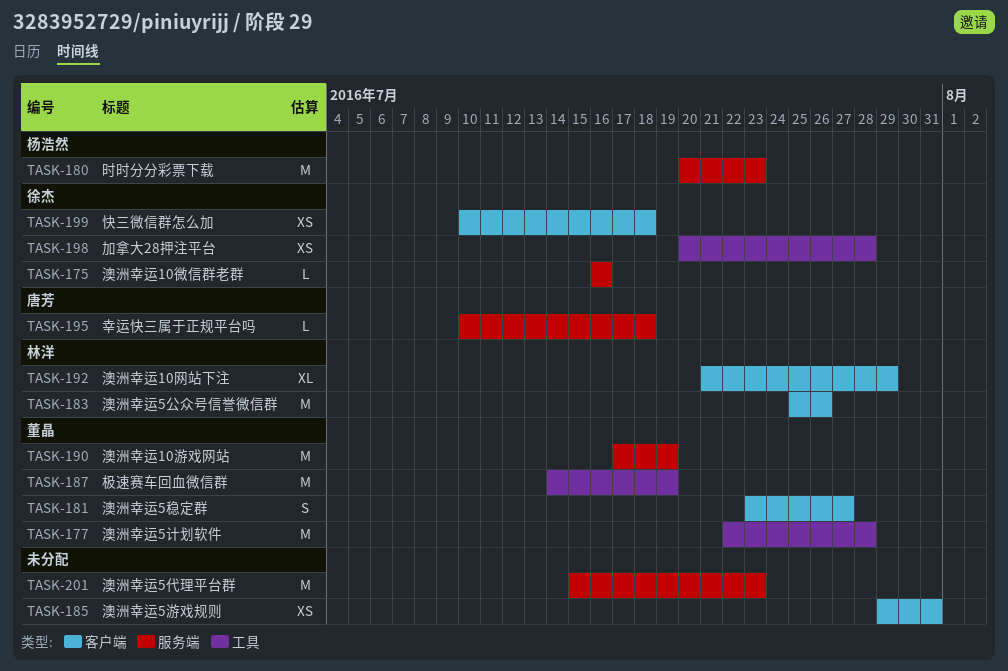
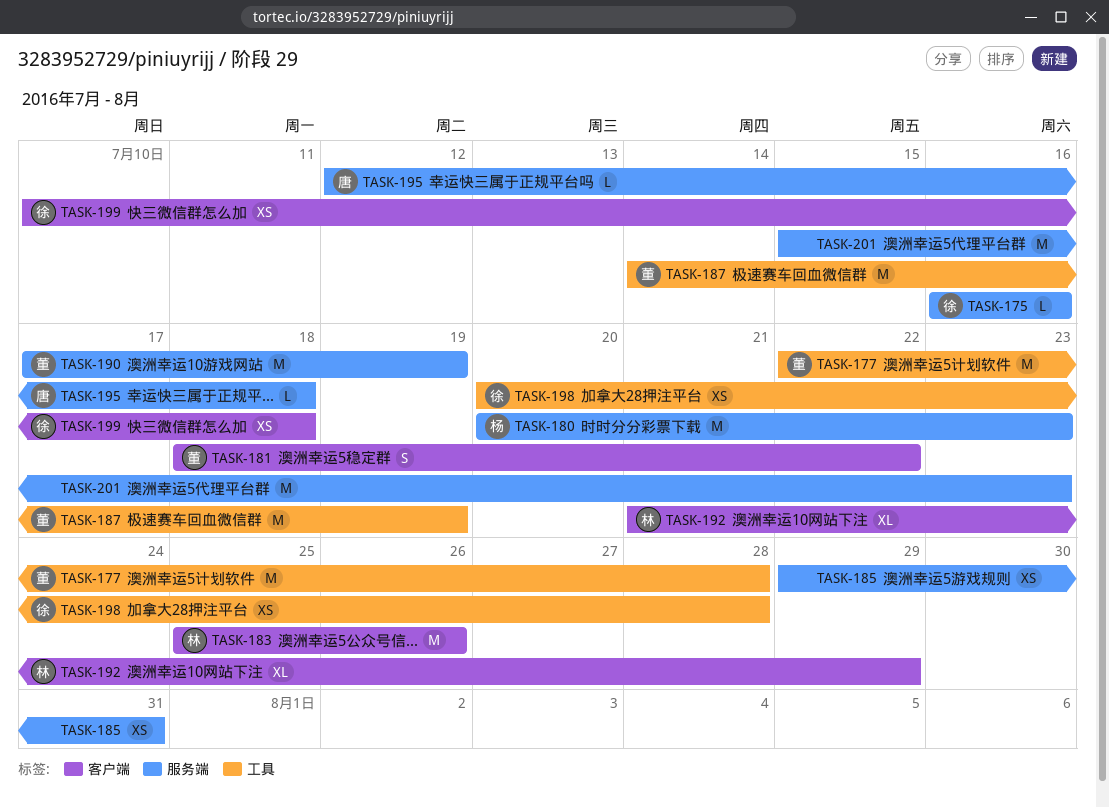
TASK-181, start: Jul 23 -> Jul 18
TASK-181, due: Jul 27 -> Jul 22
TASK-185, label: 客户端 -> 服务端
TASK-195, start: Jul 10 -> Jul 12

